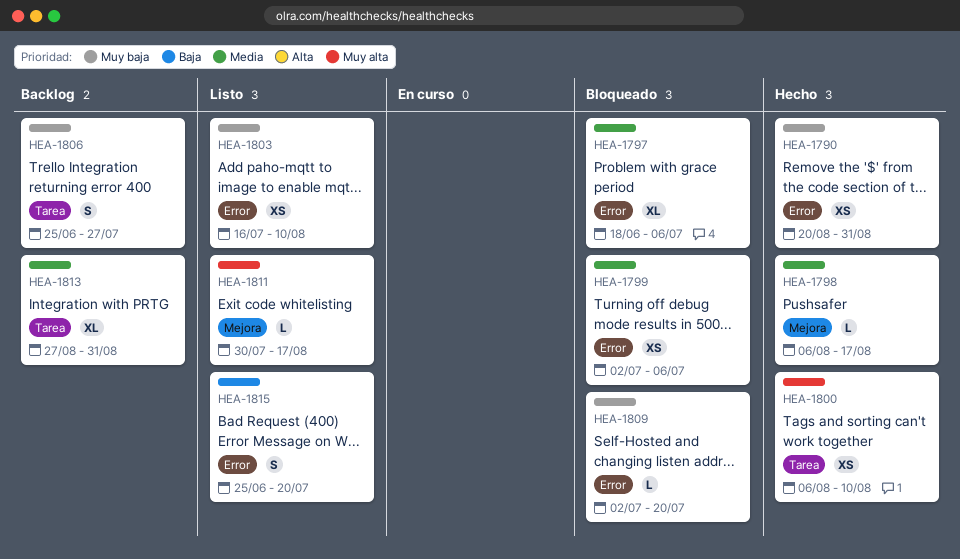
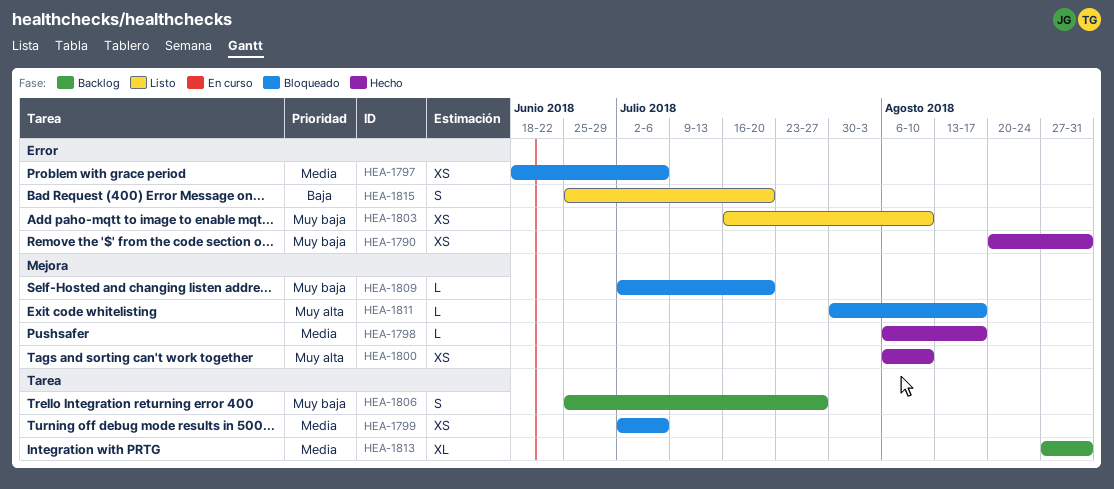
HEA-1797, estimate: XL -> XS
HEA-1799, label: Error -> Tarea
HEA-1800, label: Tarea -> Mejora
HEA-1809, label: Error -> Mejora
HEA-1811, status: Listo -> Bloqueado

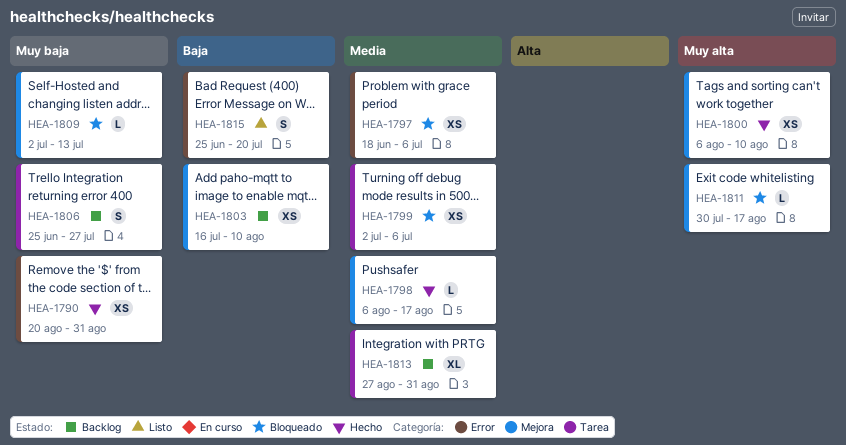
HEA-1803, status: Listo -> Backlog
HEA-1803, priority: Muy baja -> Baja
HEA-1803, label: Error -> Mejora
HEA-1809, due: Jul 20 -> Jul 13

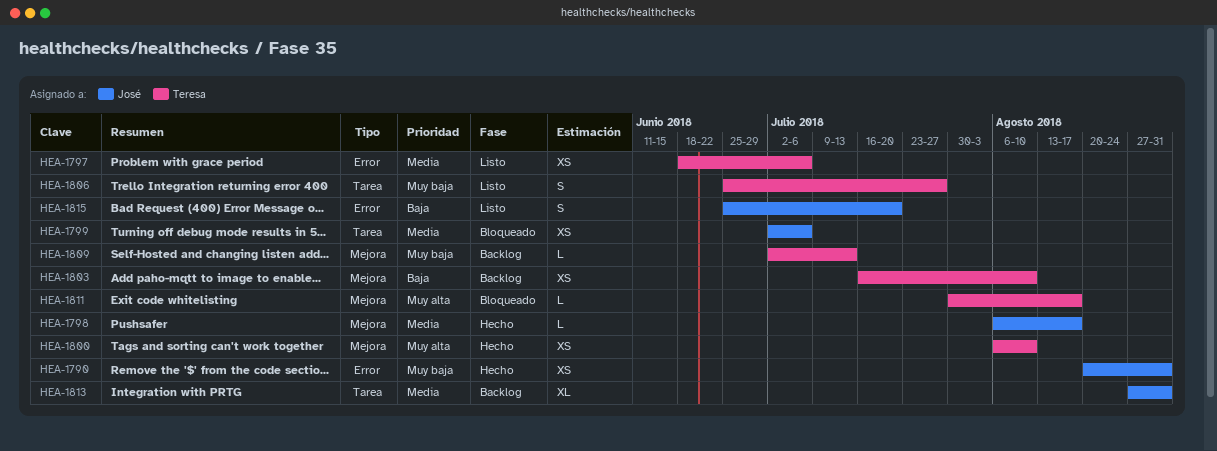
HEA-1797, status: Bloqueado -> Listo
HEA-1806, status: Backlog -> Listo
HEA-1809, status: Bloqueado -> Backlog

